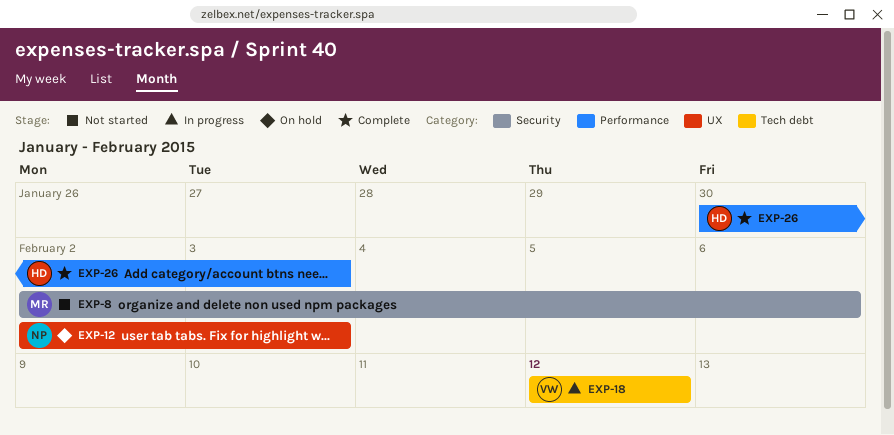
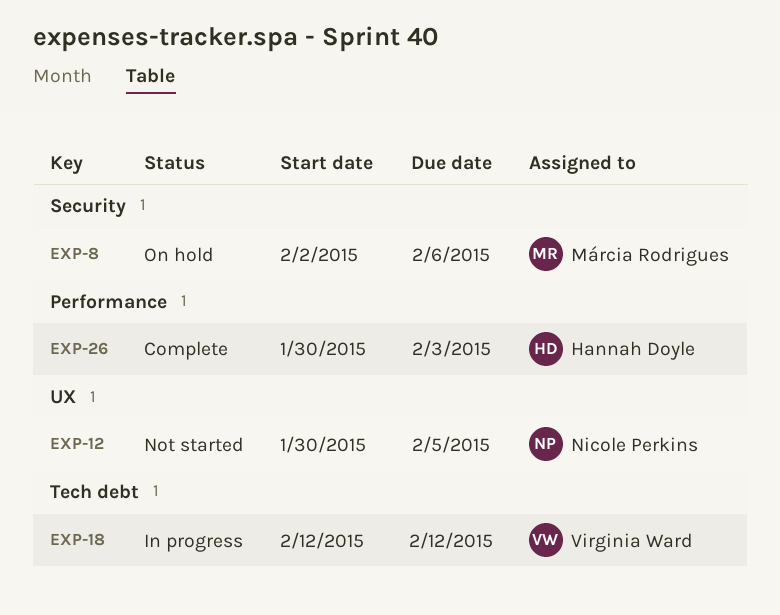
EXP-8, status: Not started -> On hold
EXP-12, status: On hold -> Not started
EXP-12, start: Feb 2 -> Jan 30
EXP-12, due: Feb 3 -> Feb 5

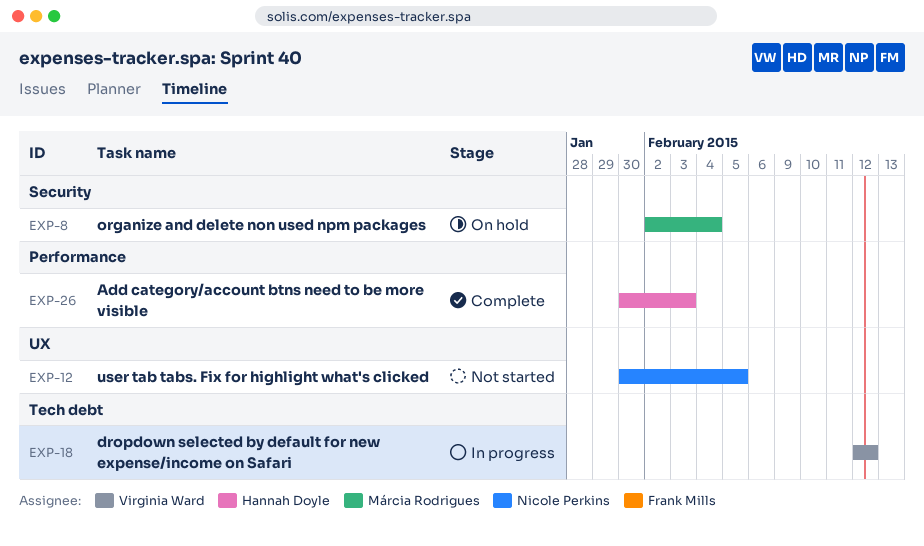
EXP-8, due: Feb 6 -> Feb 4

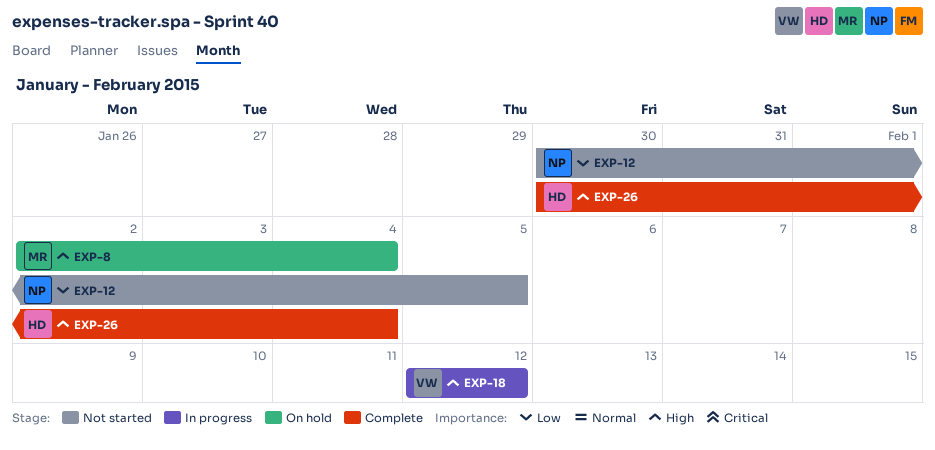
EXP-26, due: Feb 3 -> Feb 4

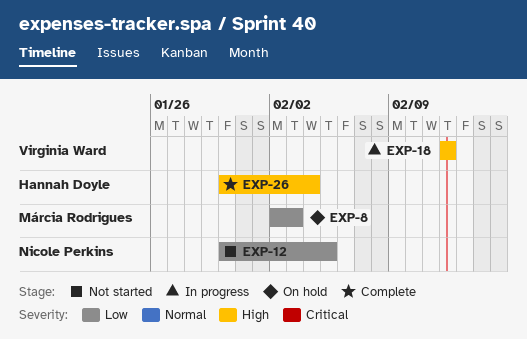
EXP-8, priority: High -> Low
EXP-8, due: Feb 4 -> Feb 3

